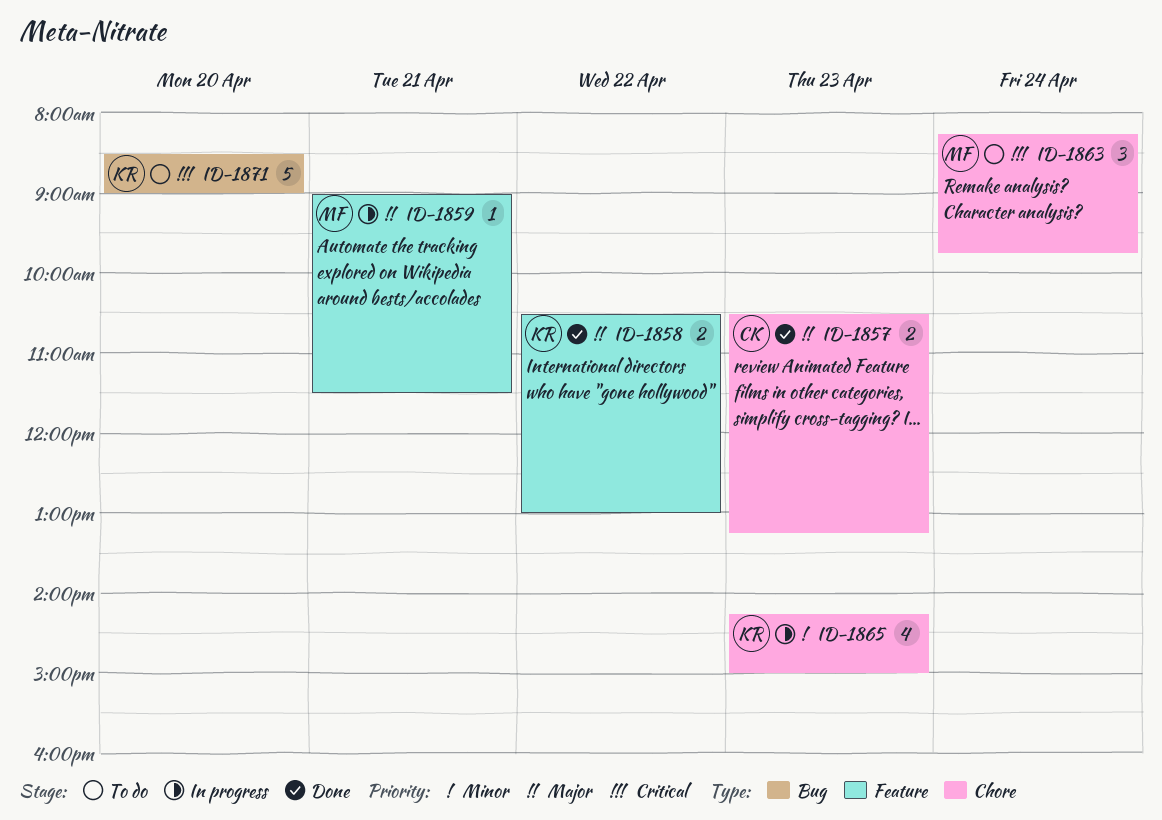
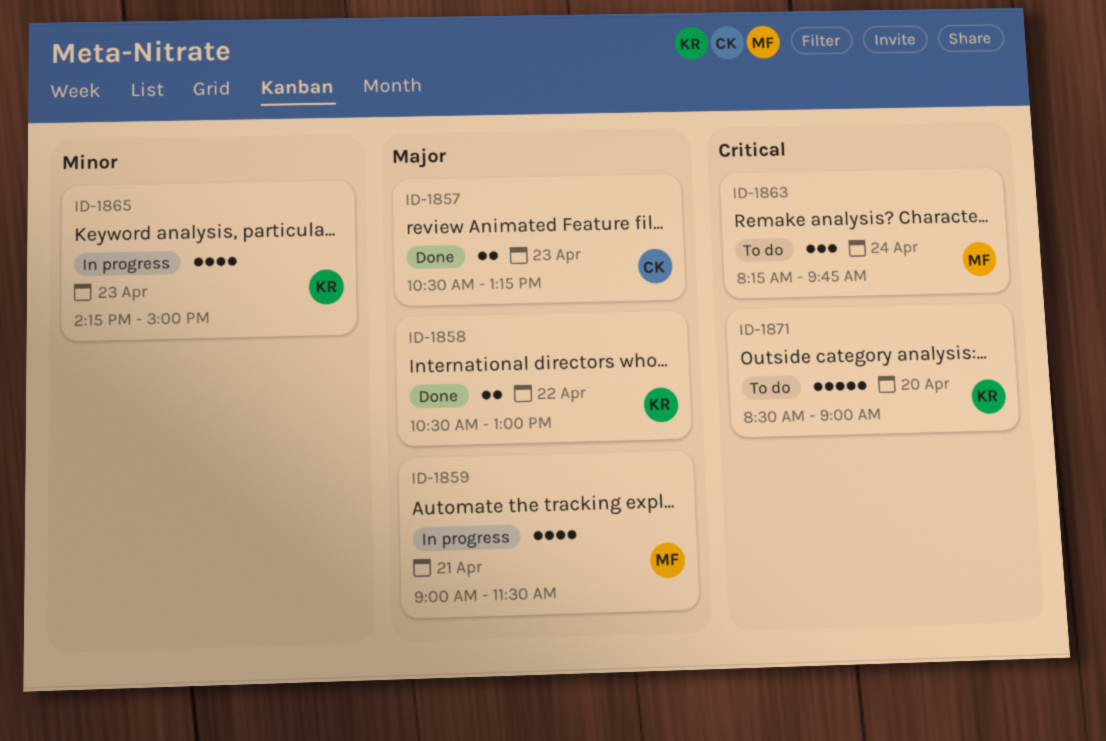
ID-1859, estimate: 1 -> 4

